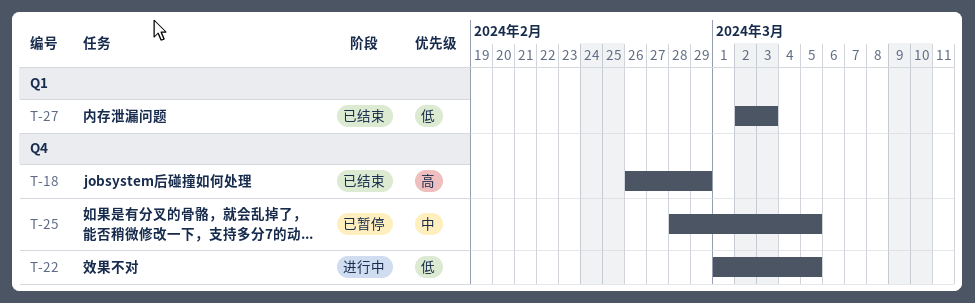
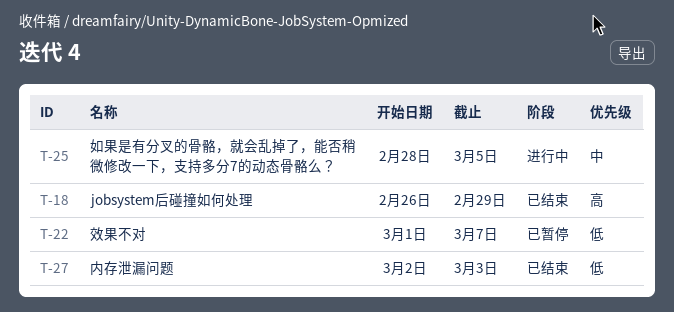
T-22, status: 进行中 -> 已暂停
T-22, due: Mar 5 -> Mar 7
T-25, status: 已暂停 -> 进行中

